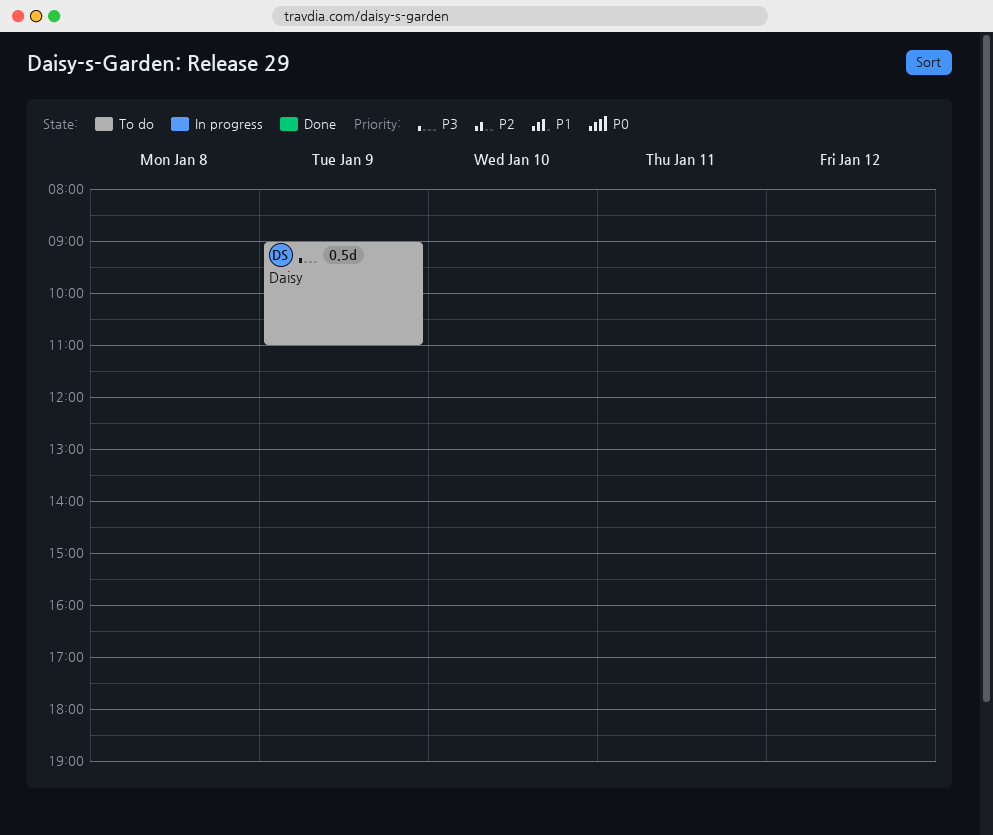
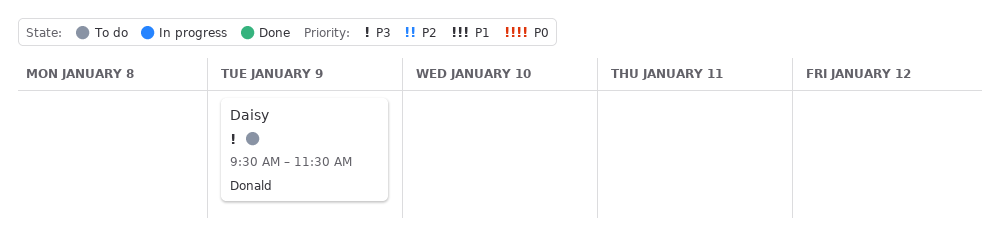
Daisy, begins: 09:00 -> 09:30
Daisy, ends: 11:00 -> 11:30

